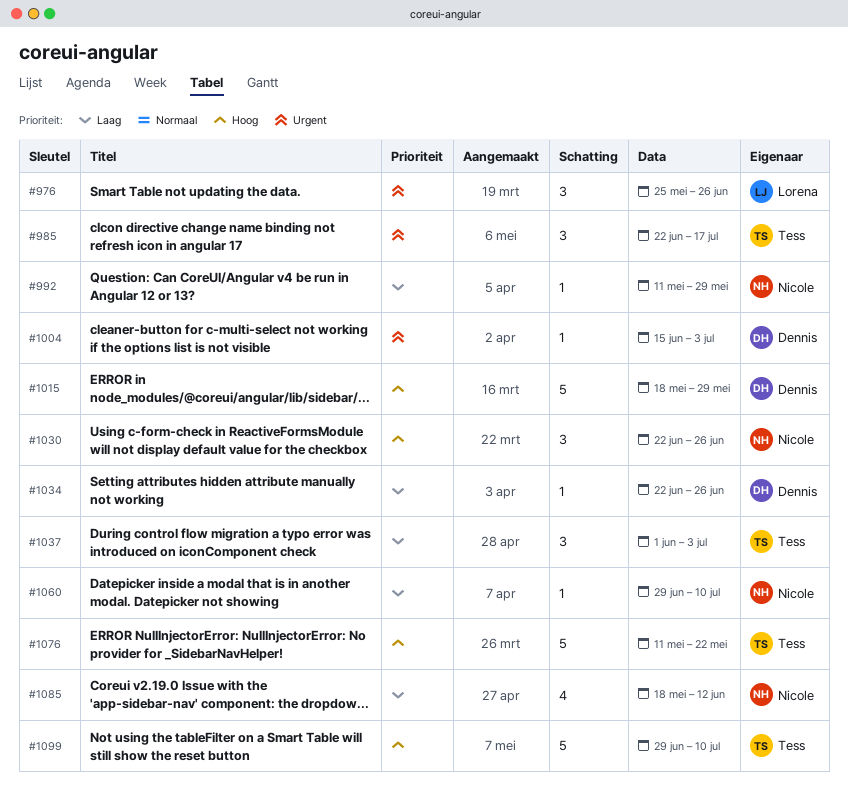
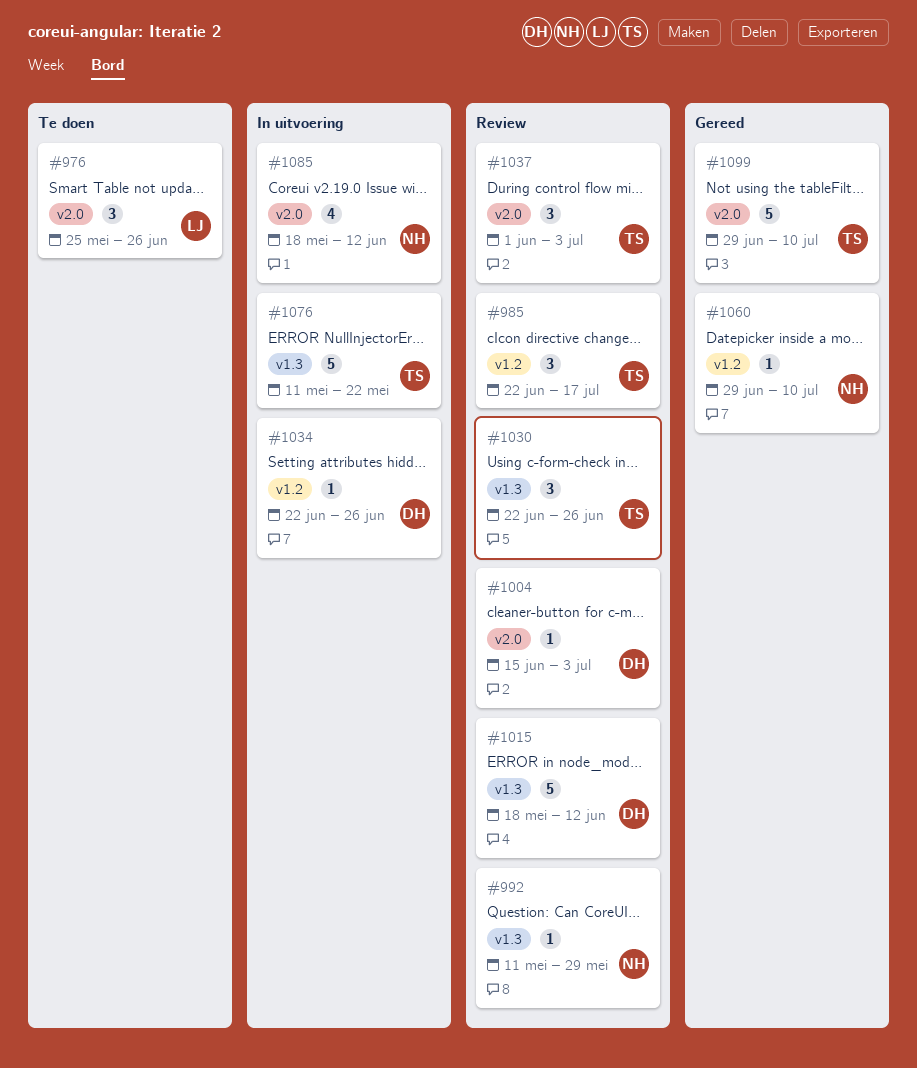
#1015, due: May 29 -> Jun 12
#1030, owner: Nicole -> Tess

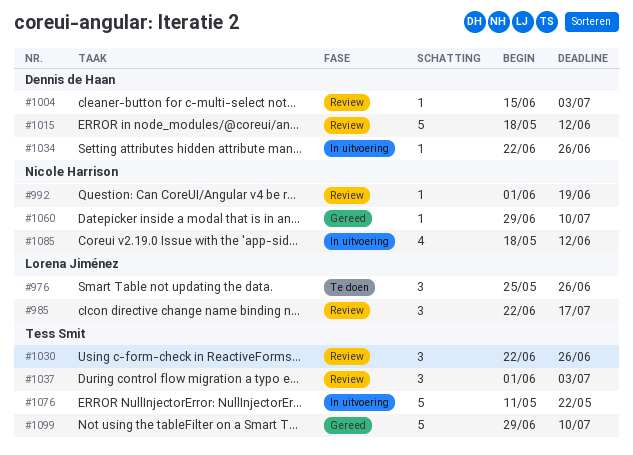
#985, owner: Tess Smit -> Lorena Jiménez
#992, start: May 11 -> Jun 1
#992, due: May 29 -> Jun 19

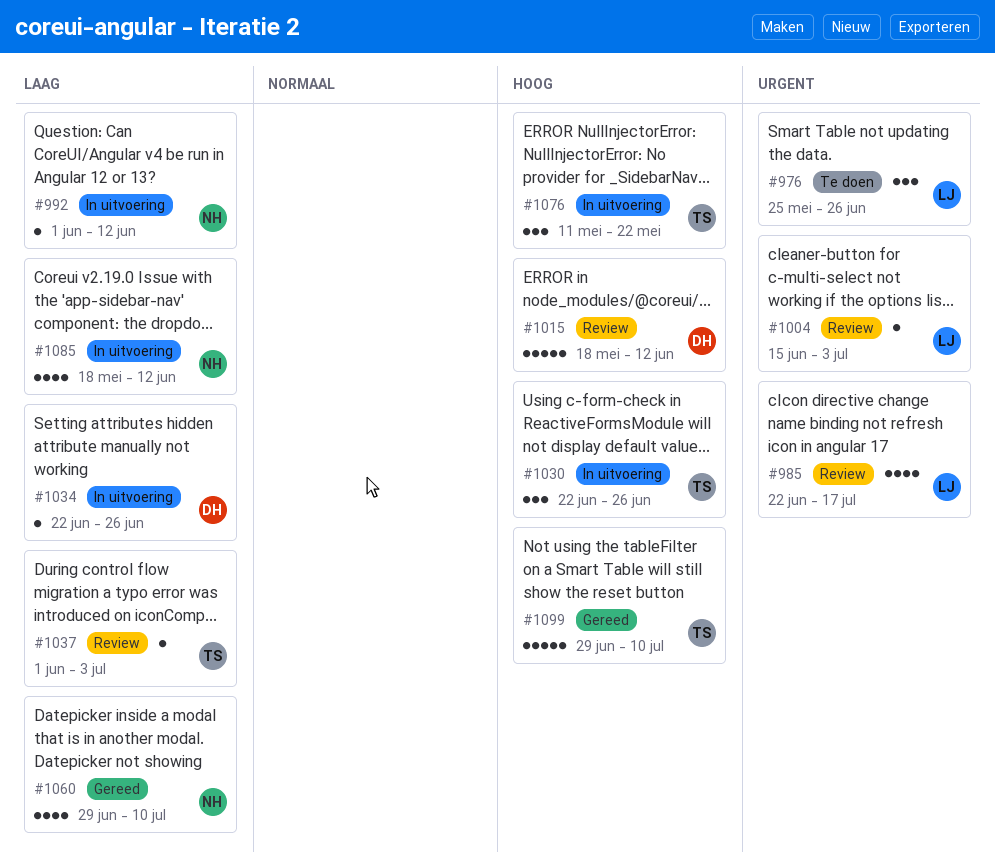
#985, estimate: 3 -> 4
#992, status: Review -> In uitvoering
#992, due: Jun 19 -> Jun 12
#1004, owner: Dennis de Haan -> Lorena Jiménez
#1030, status: Review -> In uitvoering
#1037, estimate: 3 -> 1
#1060, estimate: 1 -> 4
#1076, estimate: 5 -> 3

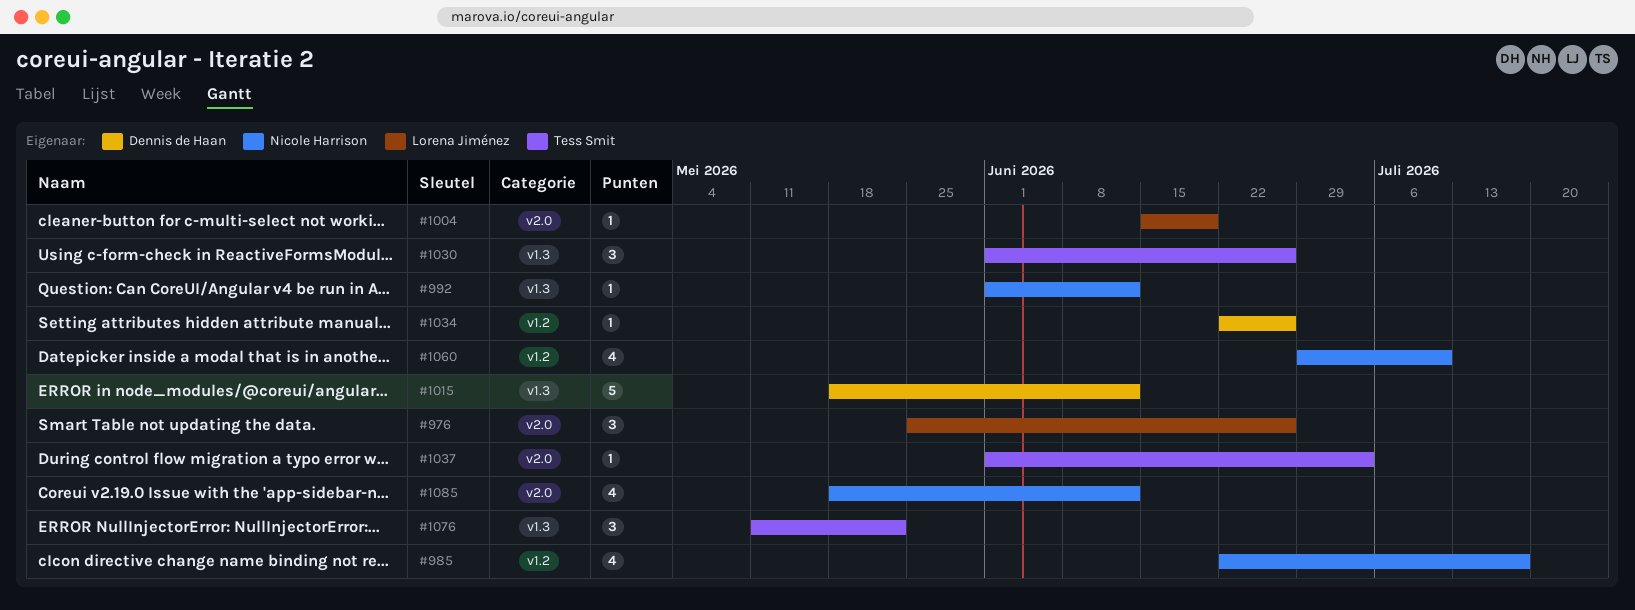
#985, owner: Lorena Jiménez -> Nicole Harrison
#1004, due: Jul 3 -> Jun 19
#1030, start: Jun 22 -> Jun 1
#1099: present -> none

